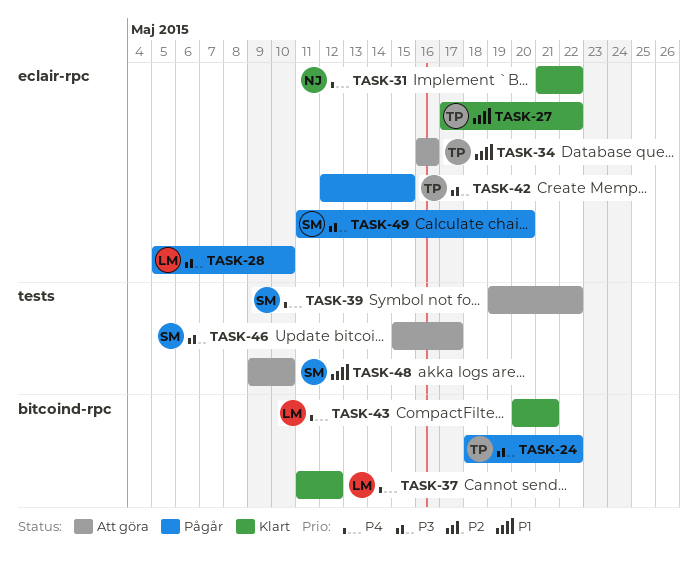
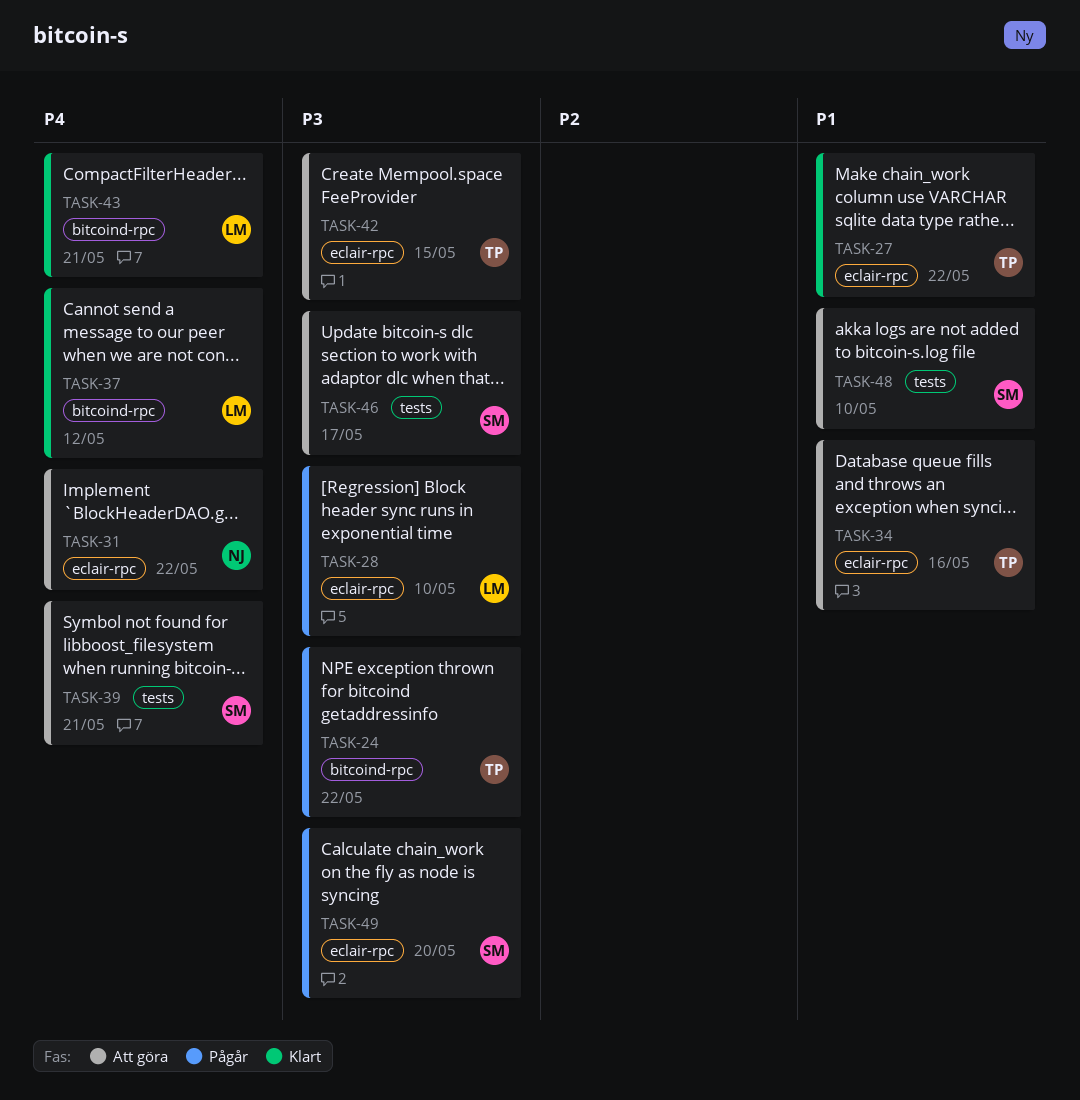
TASK-31, status: Klart -> Att göra
TASK-39, due: May 22 -> May 21
TASK-42, status: Pågår -> Att göra

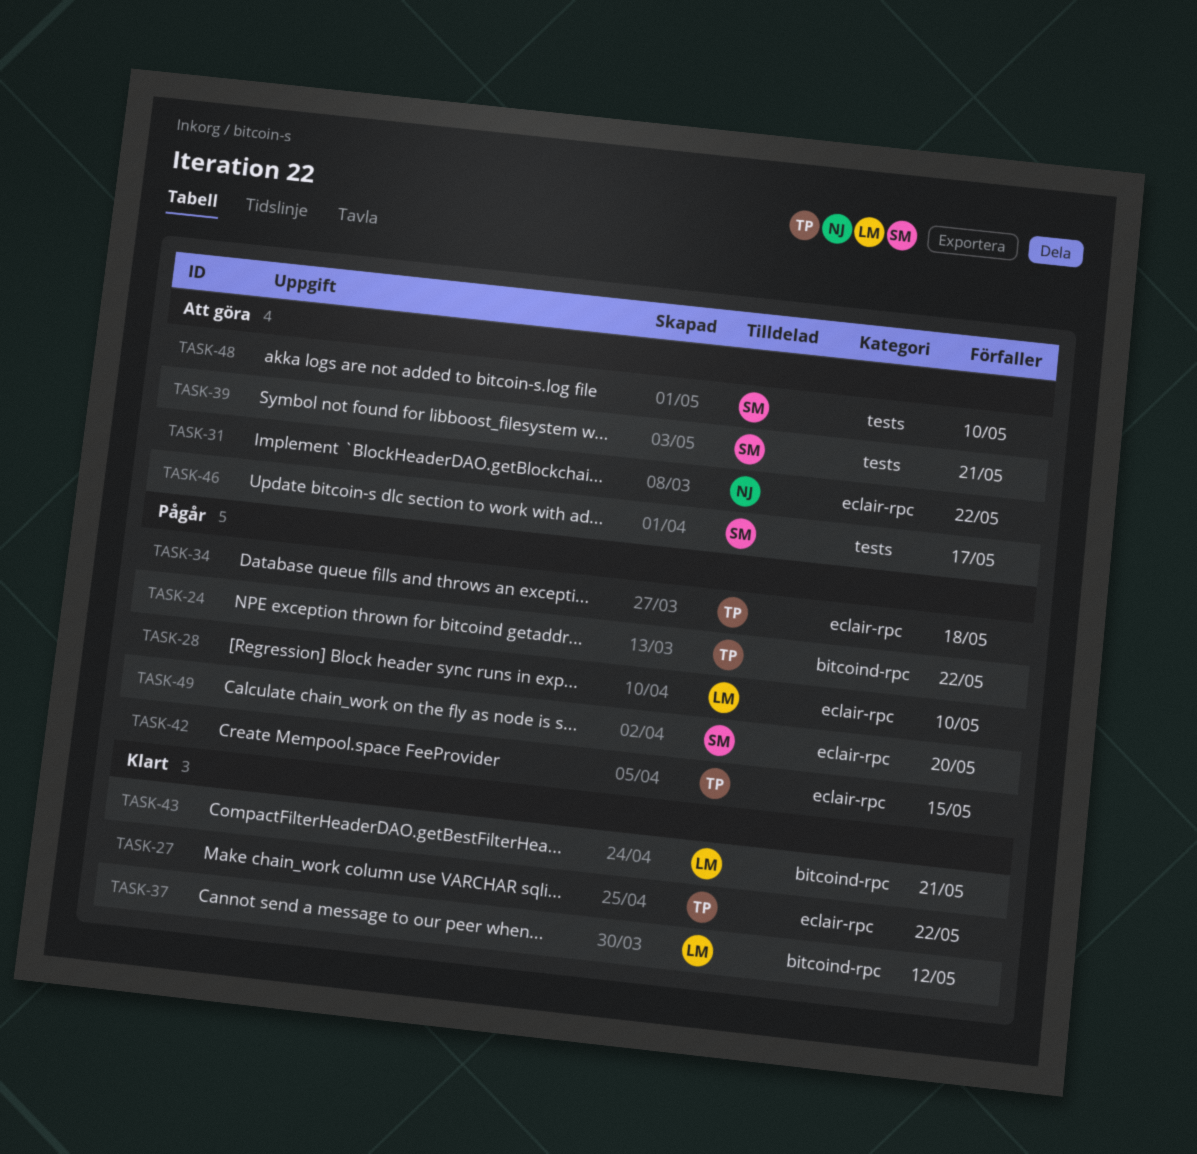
TASK-34, status: Att göra -> Pågår
TASK-34, due: May 16 -> May 18
TASK-42, status: Att göra -> Pågår

